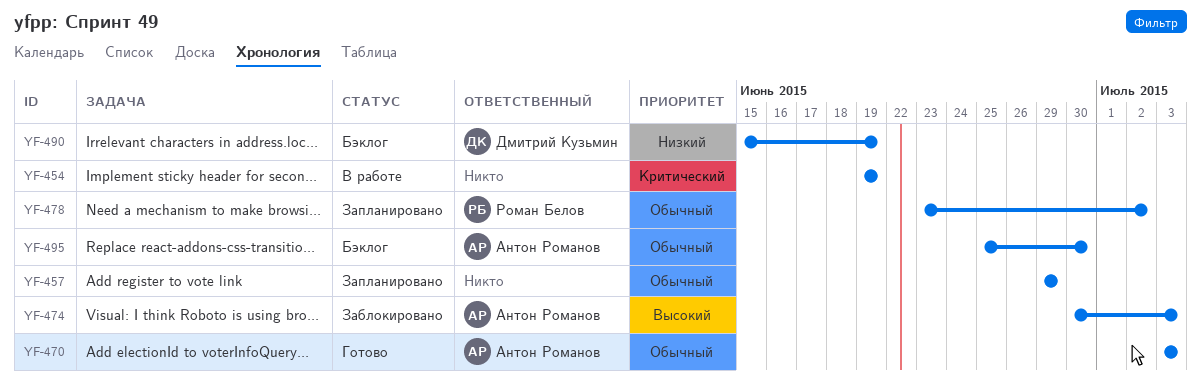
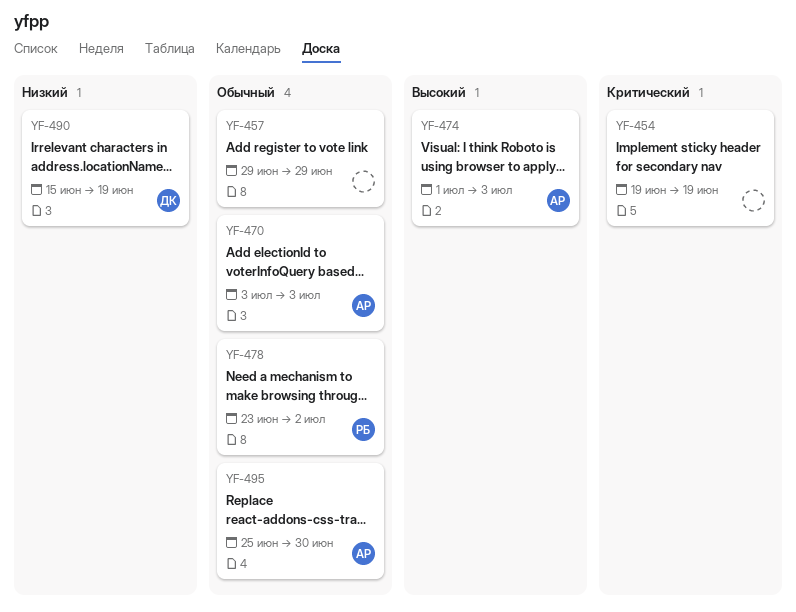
YF-474, start: Jun 30 -> Jul 1

